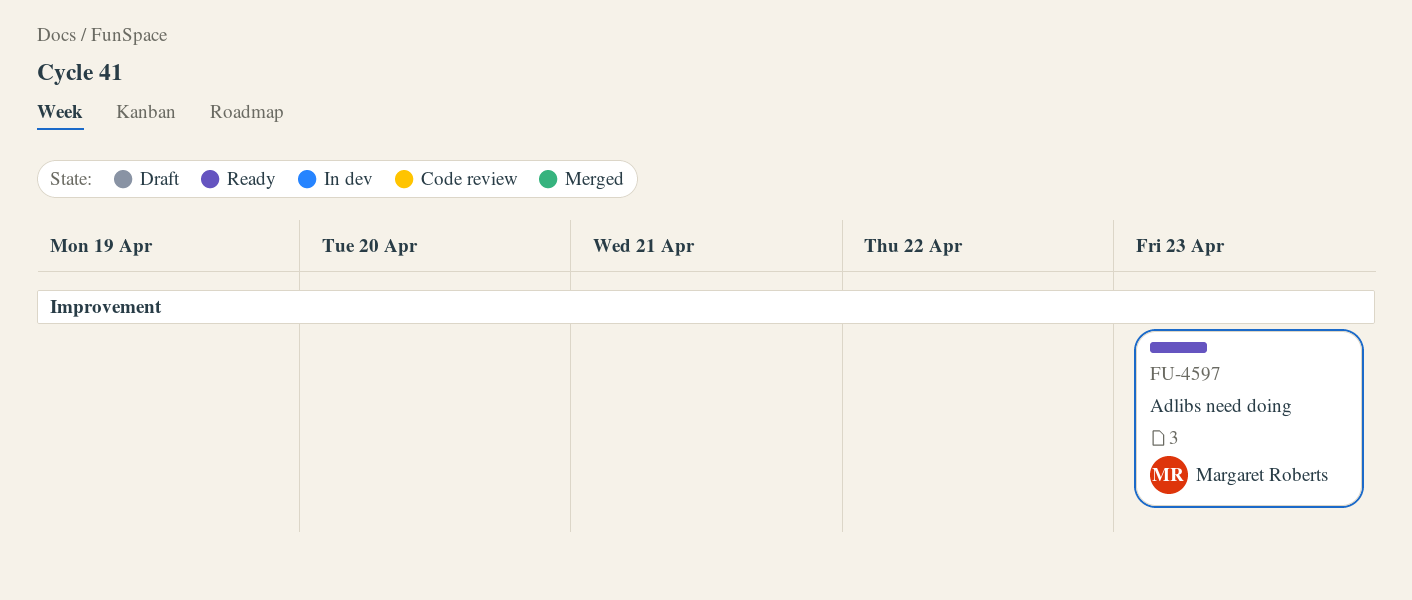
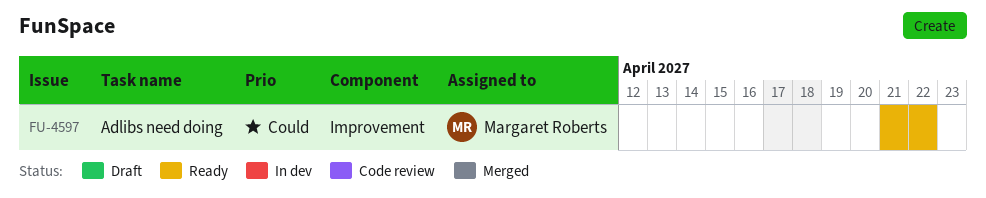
FU-4597, due: Apr 23 -> Apr 22

